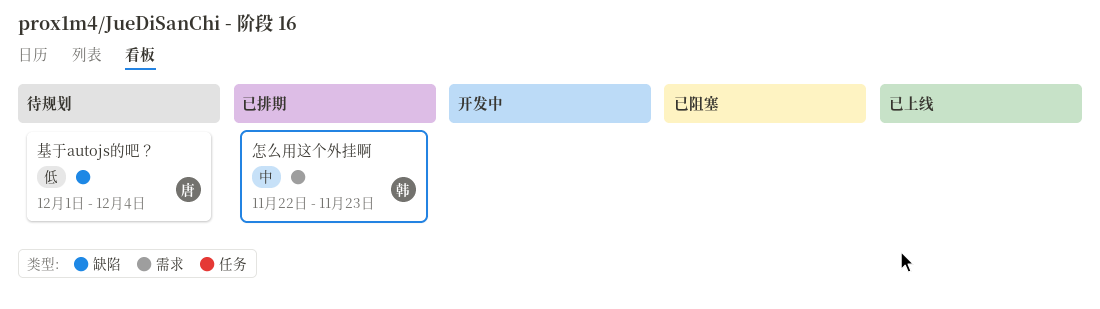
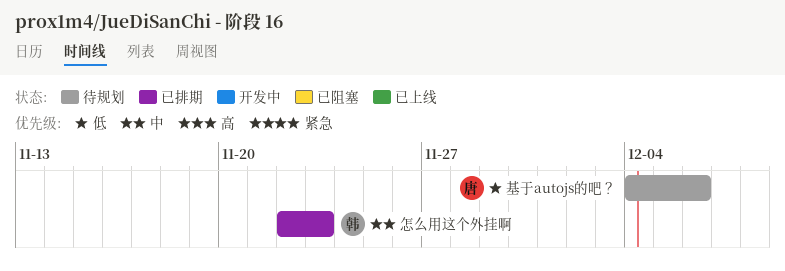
基于autojs的吧？, start: Dec 1 -> Dec 4
基于autojs的吧？, due: Dec 4 -> Dec 6

